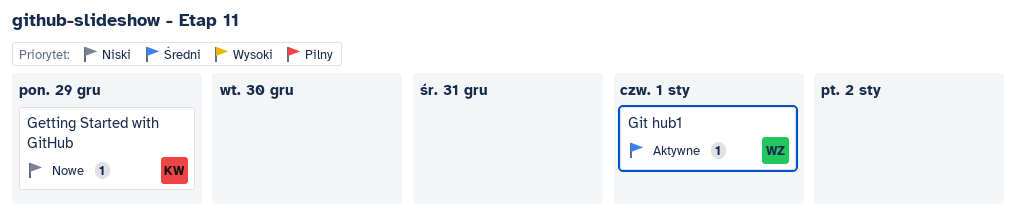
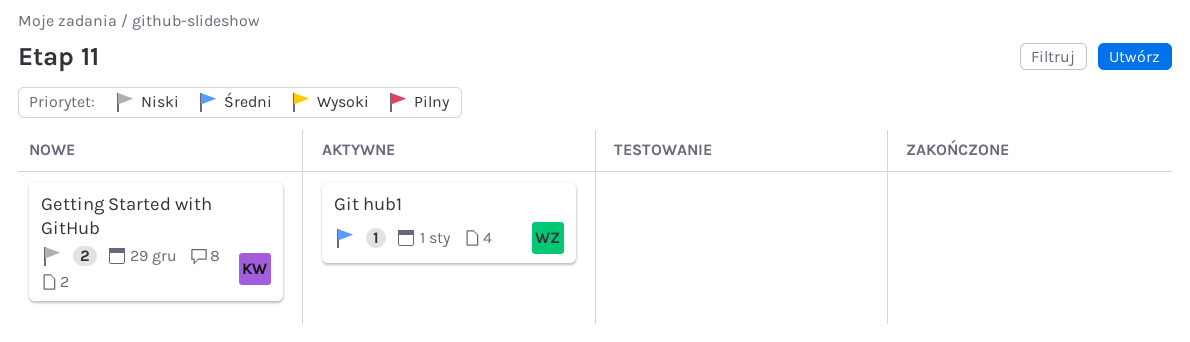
Getting Started with GitHub, estimate: 1 -> 2

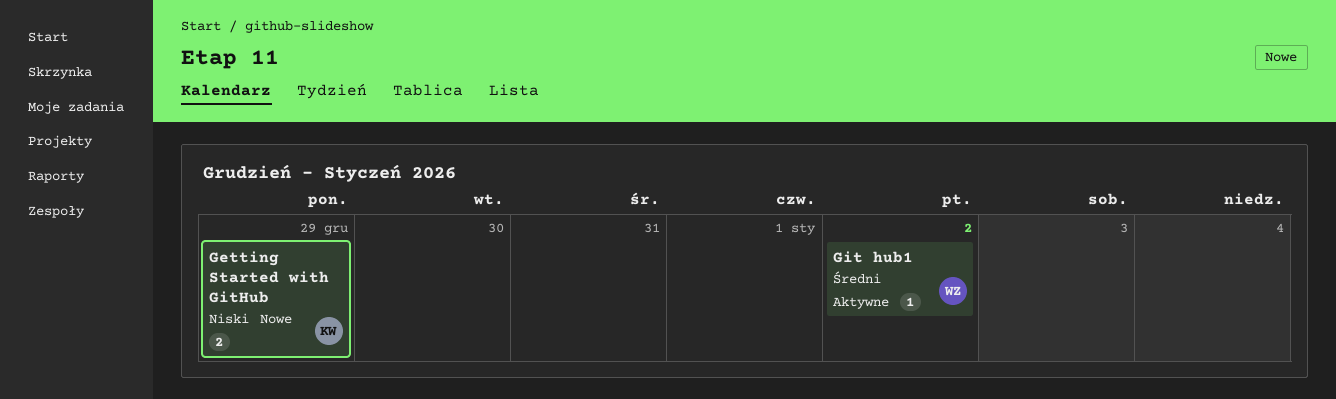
Git hub1, due: Jan 1 -> Jan 2

